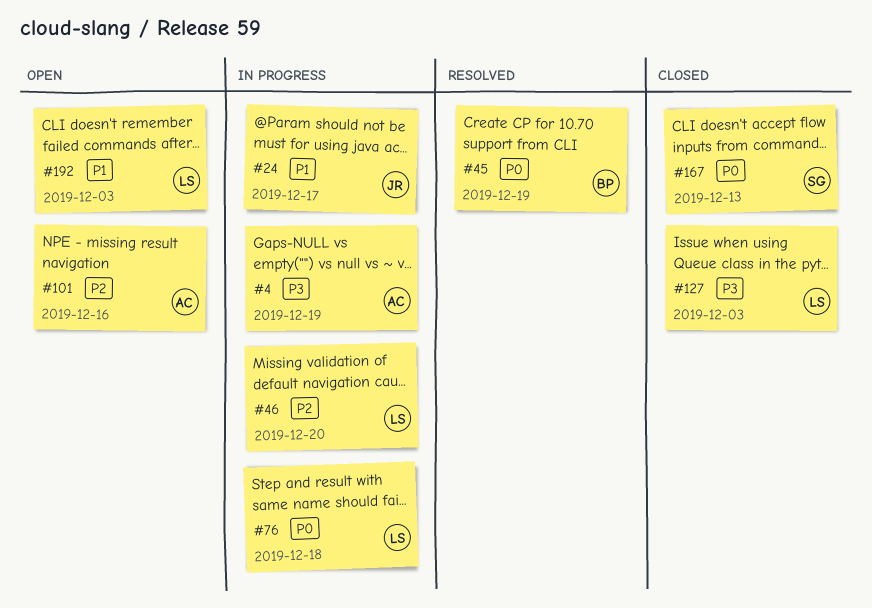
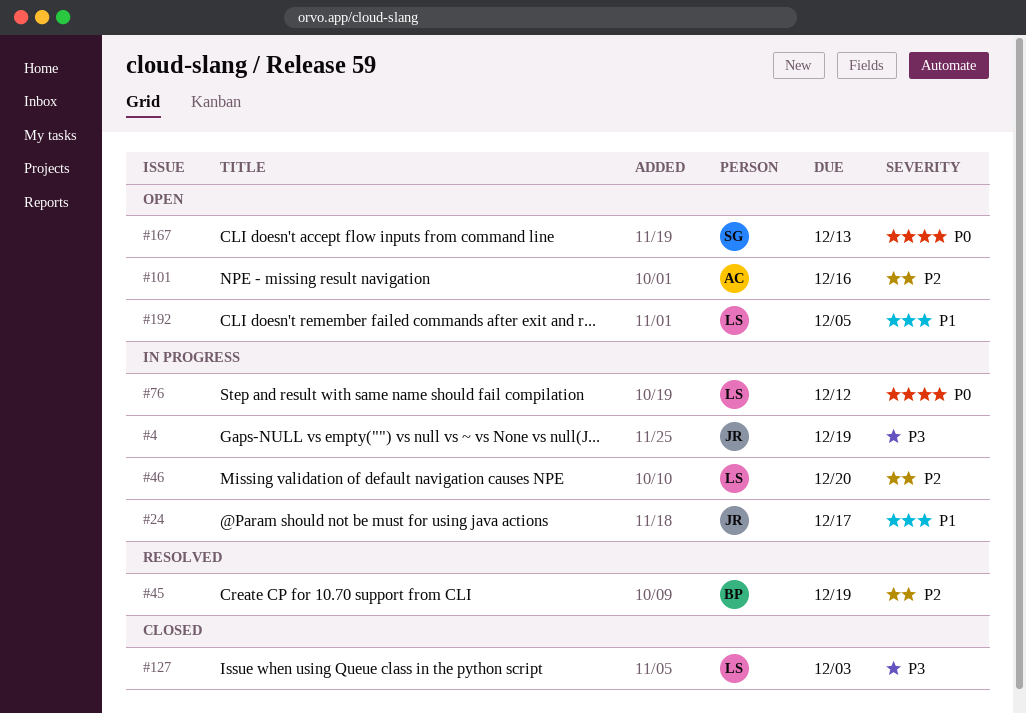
#4, owner: AC -> JR
#45, priority: P0 -> P2
#76, due: Dec 18 -> Dec 12
#167, status: Closed -> Open
#192, due: Dec 3 -> Dec 5

